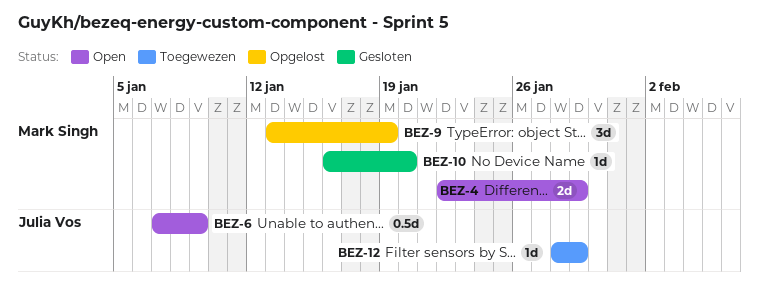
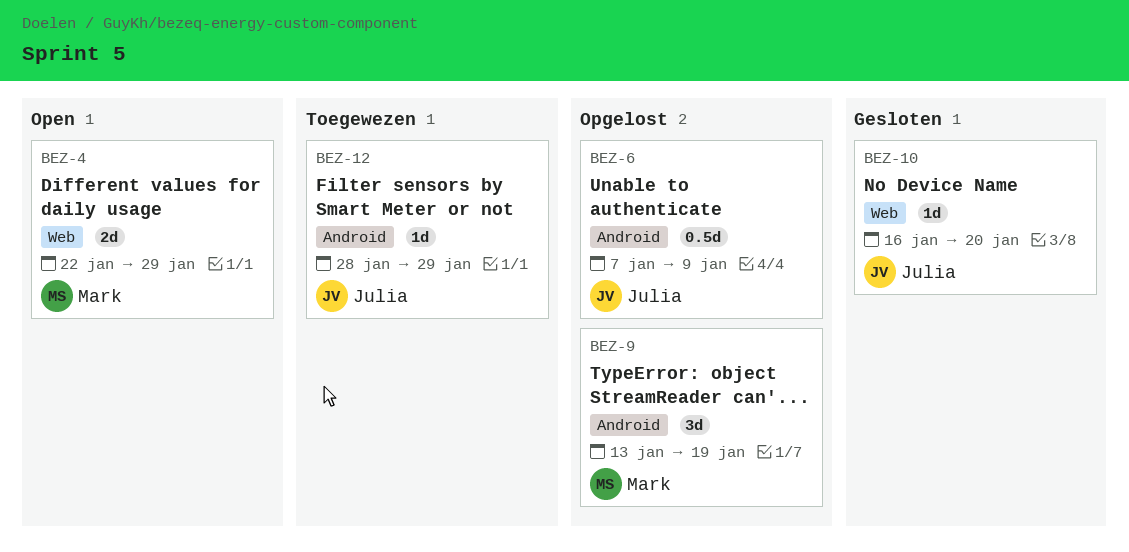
BEZ-6, status: Open -> Opgelost
BEZ-10, owner: Mark Singh -> Julia Vos

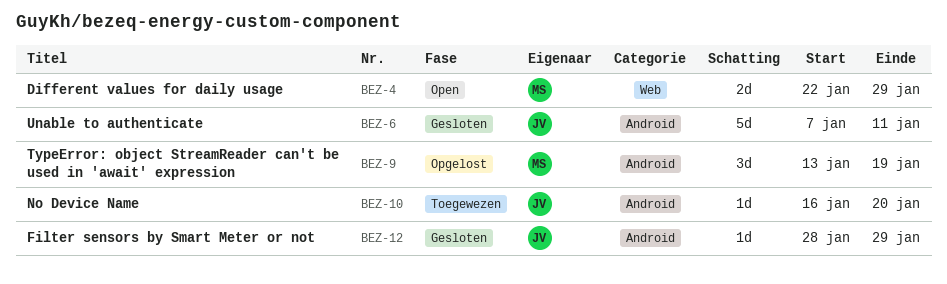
BEZ-6, status: Opgelost -> Gesloten
BEZ-6, estimate: 0.5d -> 5d
BEZ-6, due: Jan 9 -> Jan 11
BEZ-10, status: Gesloten -> Toegewezen
BEZ-10, label: Web -> Android
BEZ-12, status: Toegewezen -> Gesloten

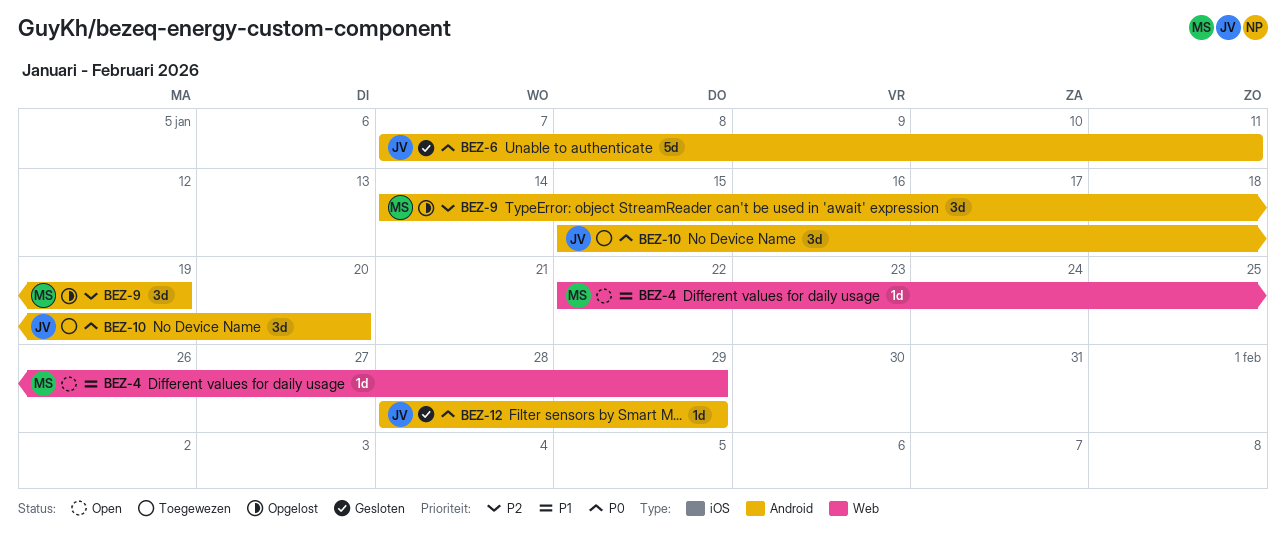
BEZ-4, estimate: 2d -> 1d
BEZ-9, start: Jan 13 -> Jan 14
BEZ-10, estimate: 1d -> 3d
BEZ-10, start: Jan 16 -> Jan 15

